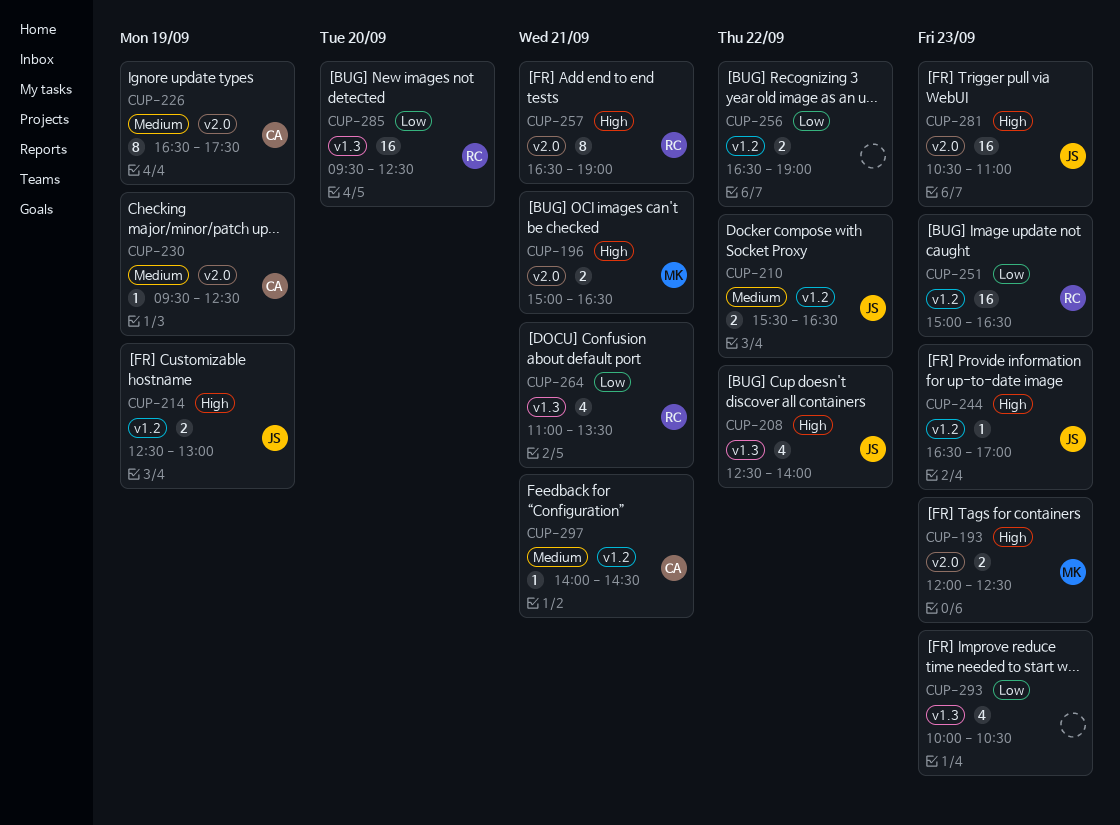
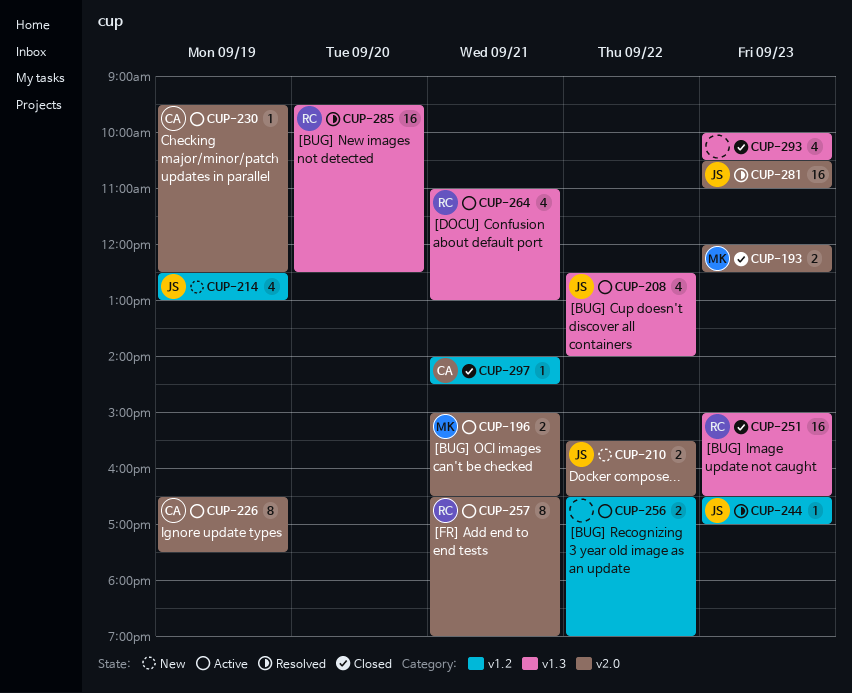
CUP-210, label: v1.2 -> v2.0
CUP-214, estimate: 2 -> 4
CUP-251, label: v1.2 -> v1.3
CUP-264, ends: 13:30 -> 13:00

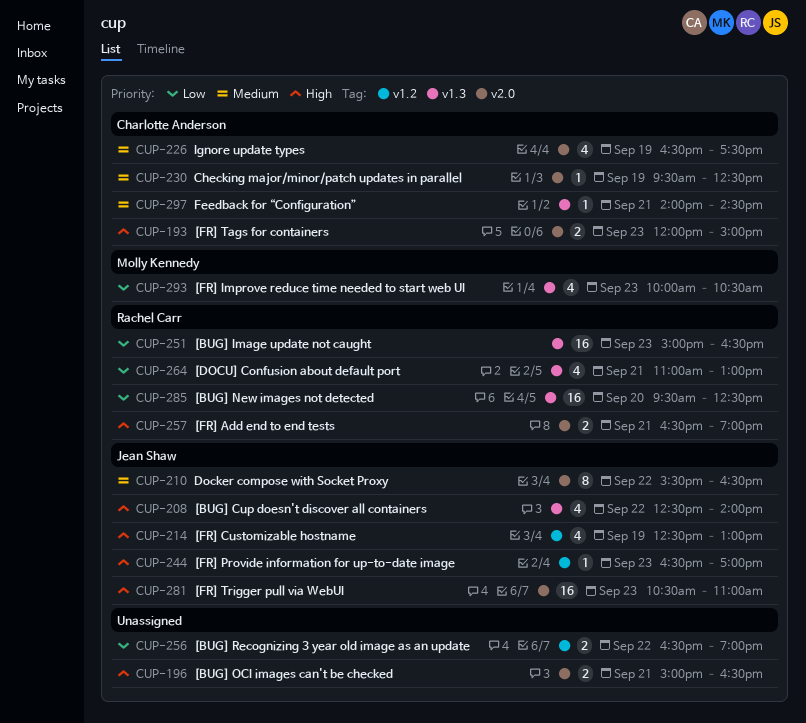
CUP-193, owner: Molly Kennedy -> Charlotte Anderson
CUP-193, ends: 12:30 -> 15:00
CUP-196, owner: Molly Kennedy -> none
CUP-210, estimate: 2 -> 8
CUP-226, estimate: 8 -> 4
CUP-257, estimate: 8 -> 2
CUP-293, owner: none -> Molly Kennedy
CUP-297, label: v1.2 -> v1.3

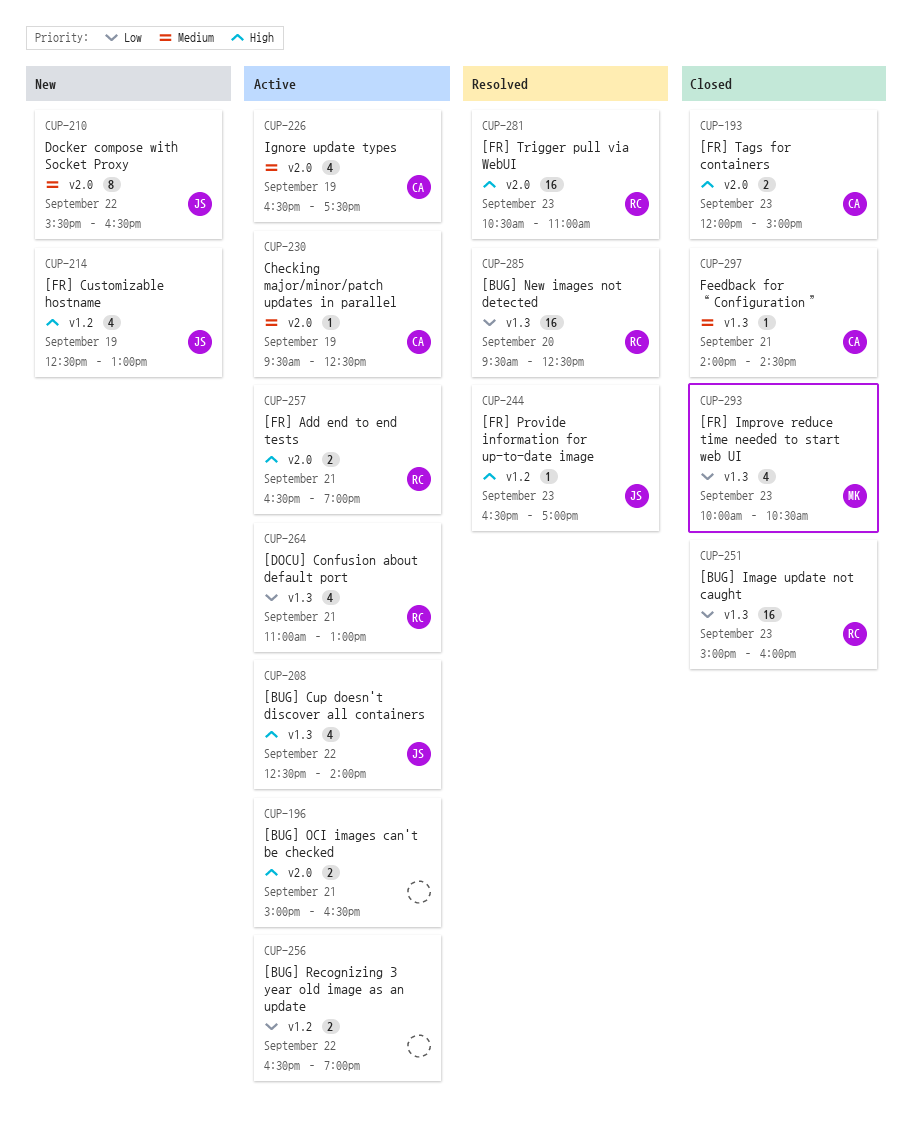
CUP-251, ends: 16:30 -> 16:00
CUP-281, owner: Jean Shaw -> Rachel Carr

